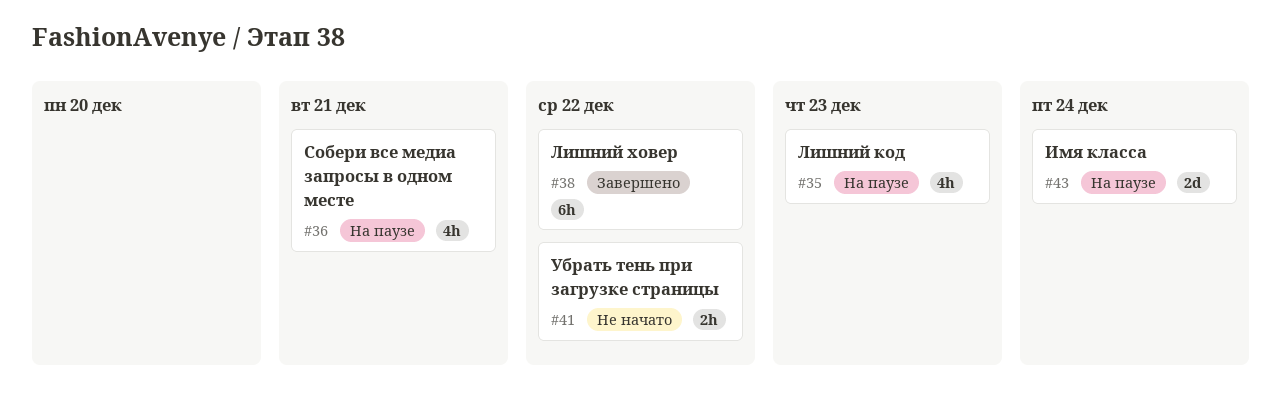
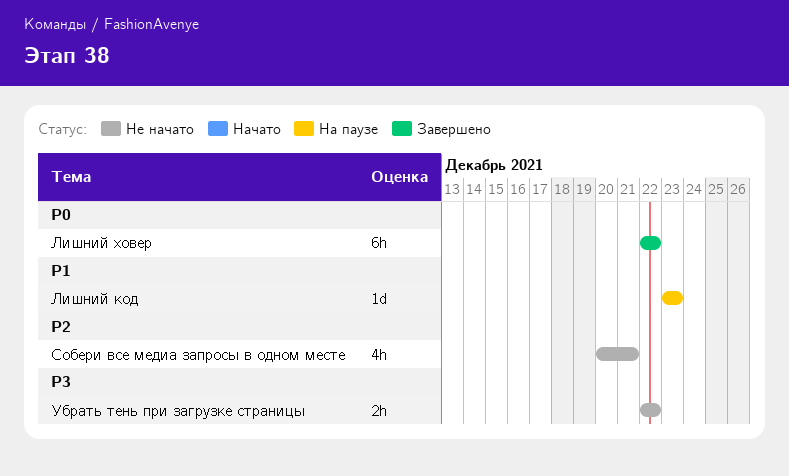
Имя класса: present -> none
Лишний код, estimate: 4h -> 1d
Собери все медиа запросы в одном месте, status: На паузе -> Не начато

